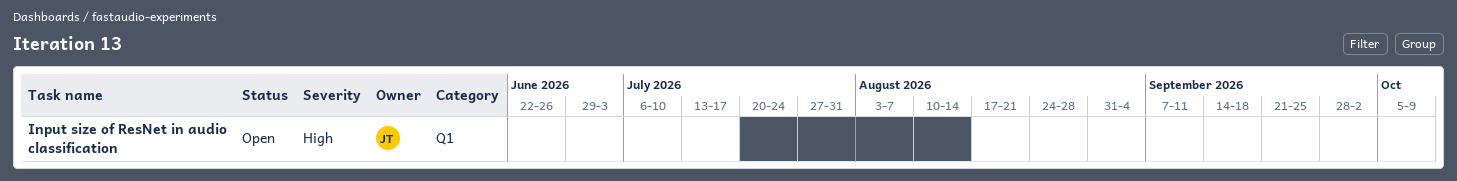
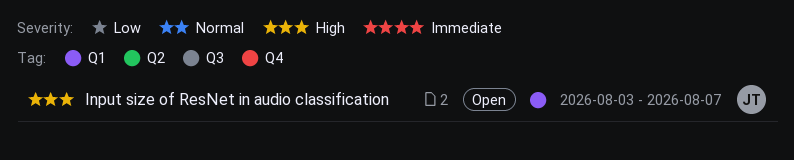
Input size of ResNet in audio classification, start: Jul 20 -> Aug 3
Input size of ResNet in audio classification, due: Aug 14 -> Aug 7

